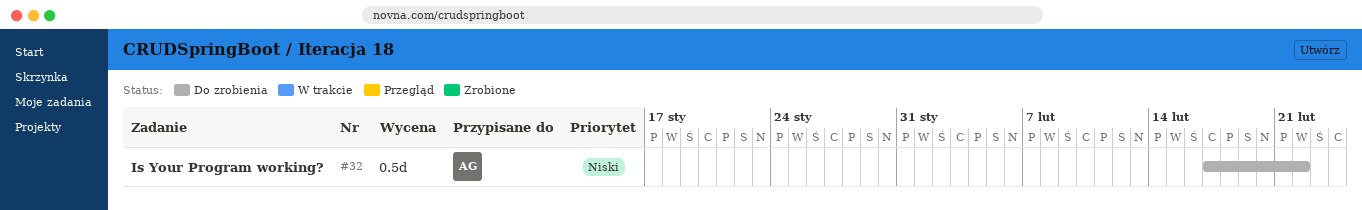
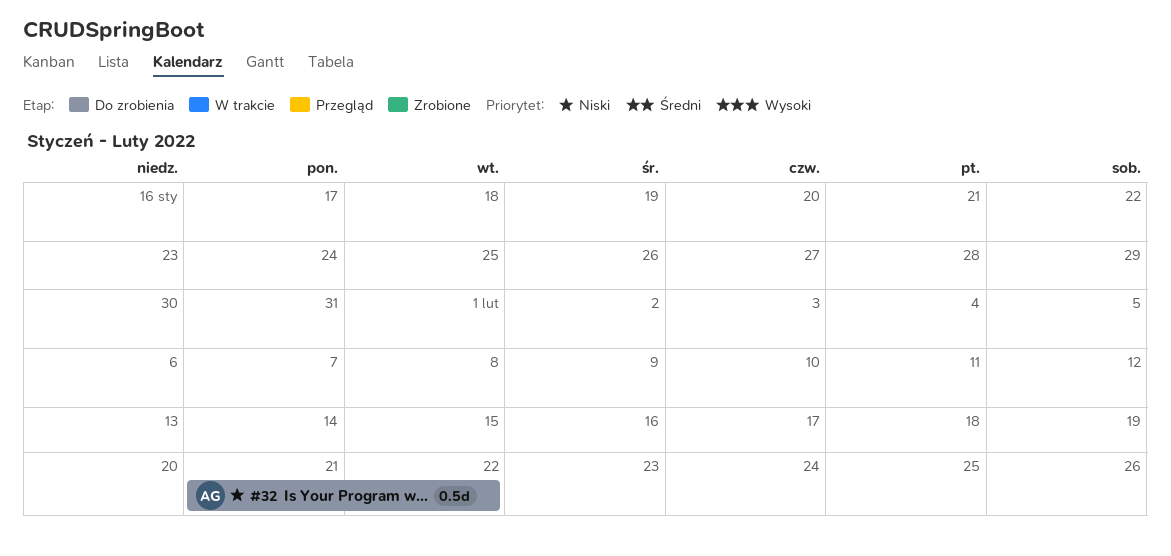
#32, start: Feb 17 -> Feb 21

